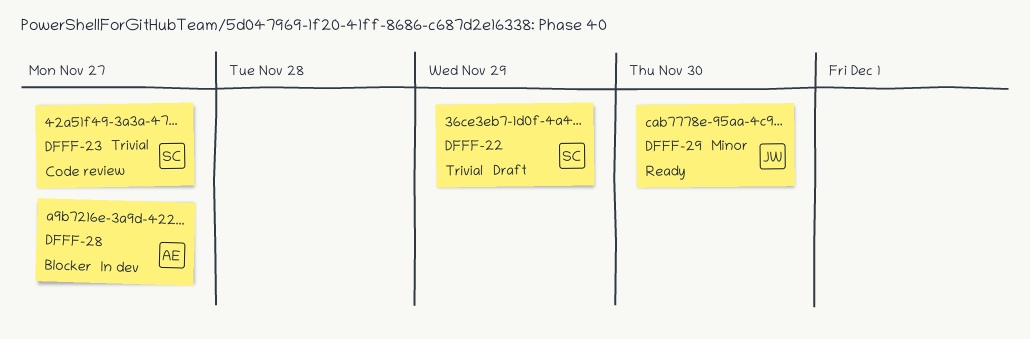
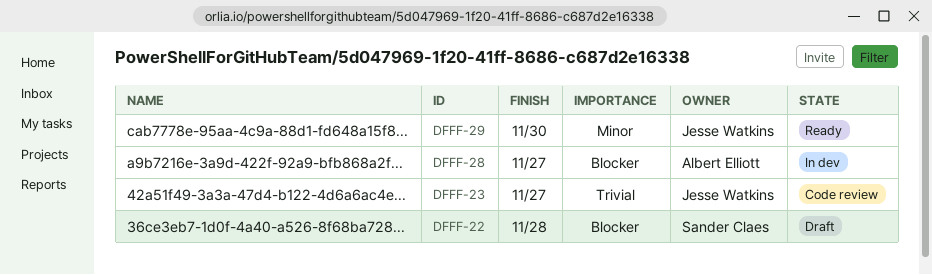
DFFF-22, priority: Trivial -> Blocker
DFFF-22, due: Nov 29 -> Nov 28
DFFF-23, owner: Sander Claes -> Jesse Watkins

